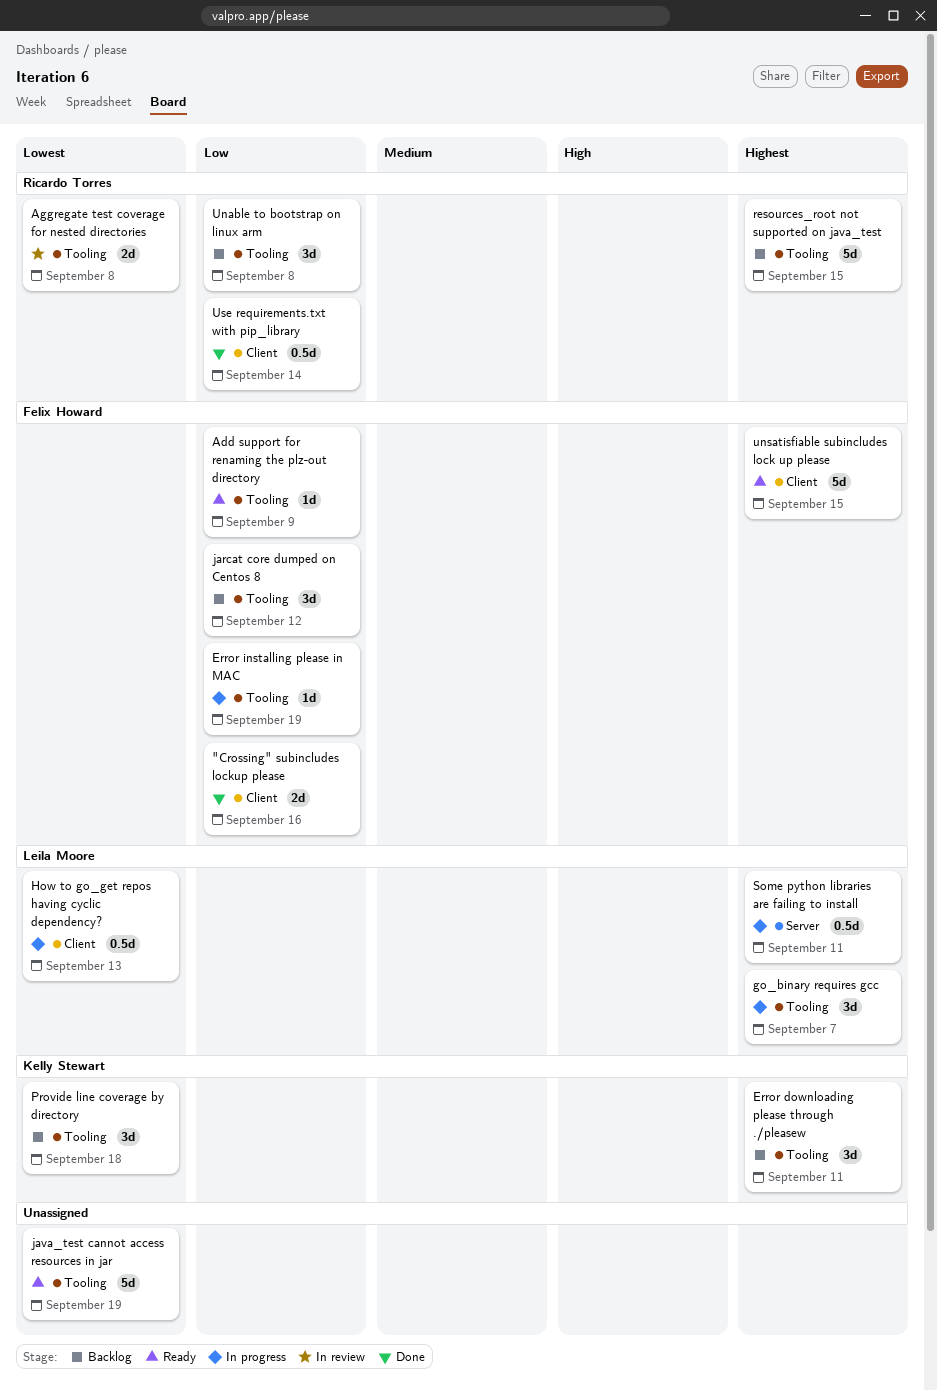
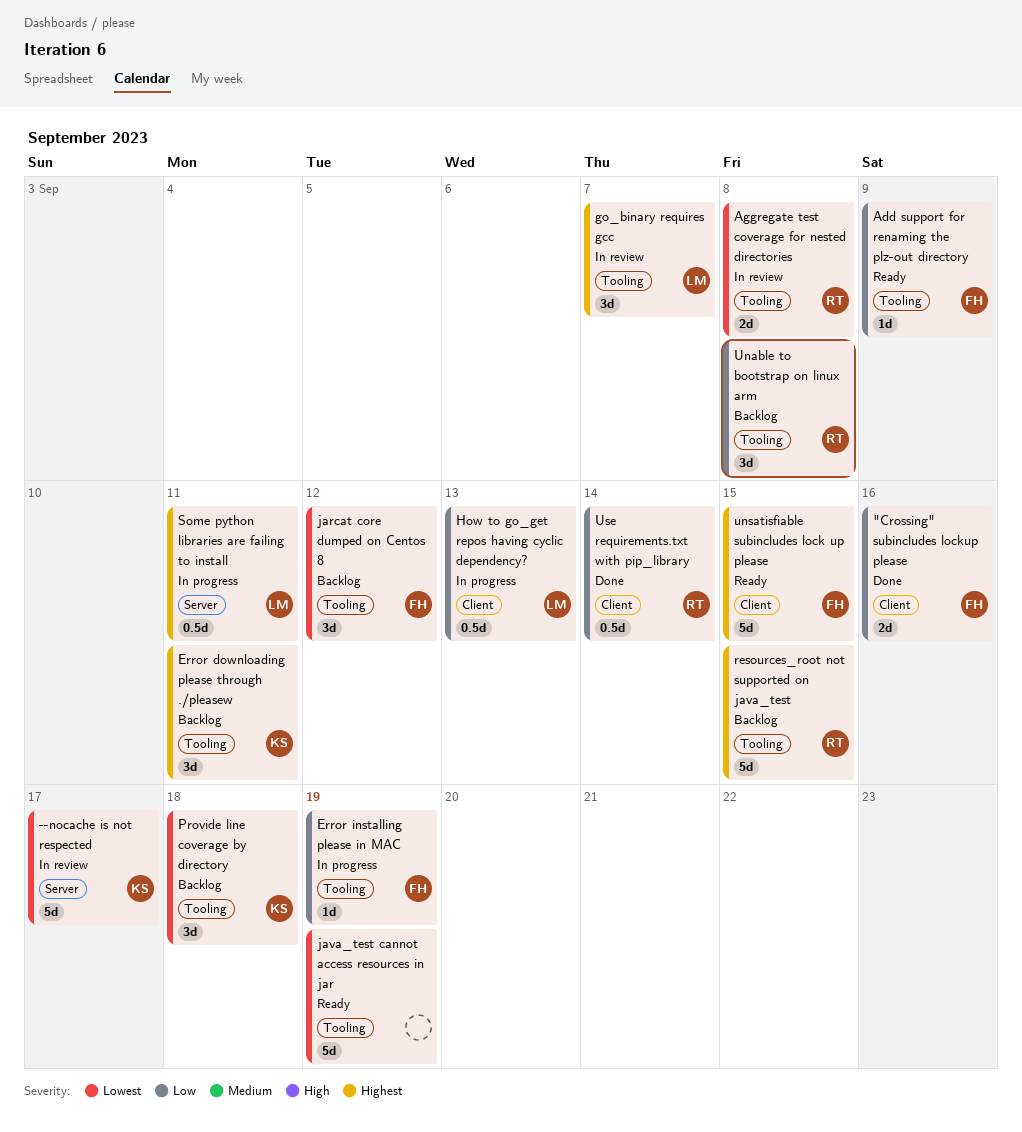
--nocache is not respected: none -> present
go_binary requires gcc, status: In progress -> In review
How to go_get repos having cyclic dependency?, priority: Lowest -> Low
jarcat core dumped on Centos 8, priority: Low -> Lowest

